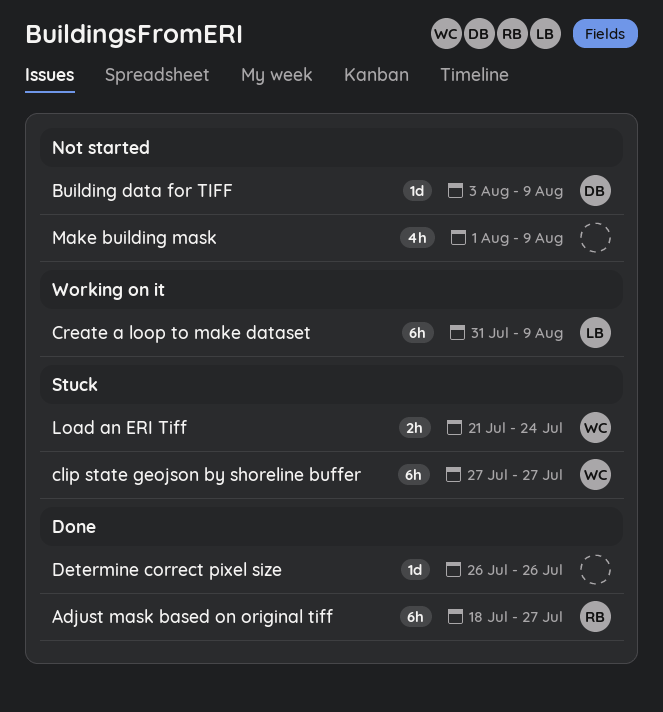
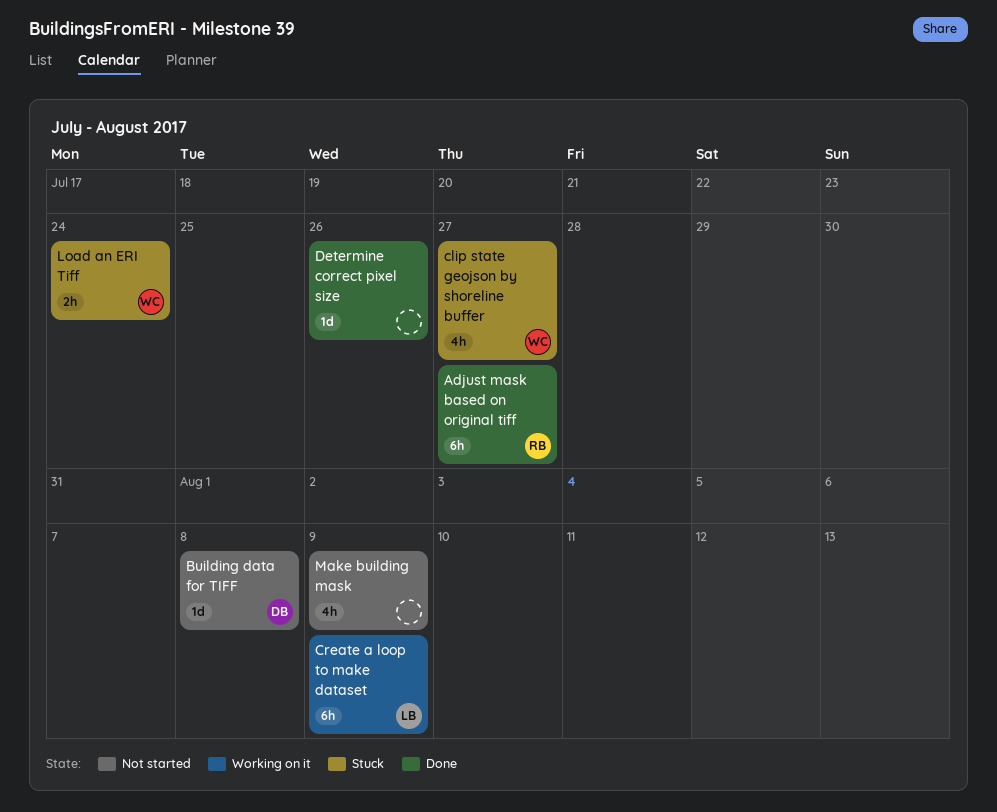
Building data for TIFF, due: Aug 9 -> Aug 8
clip state geojson by shoreline buffer, estimate: 6h -> 4h

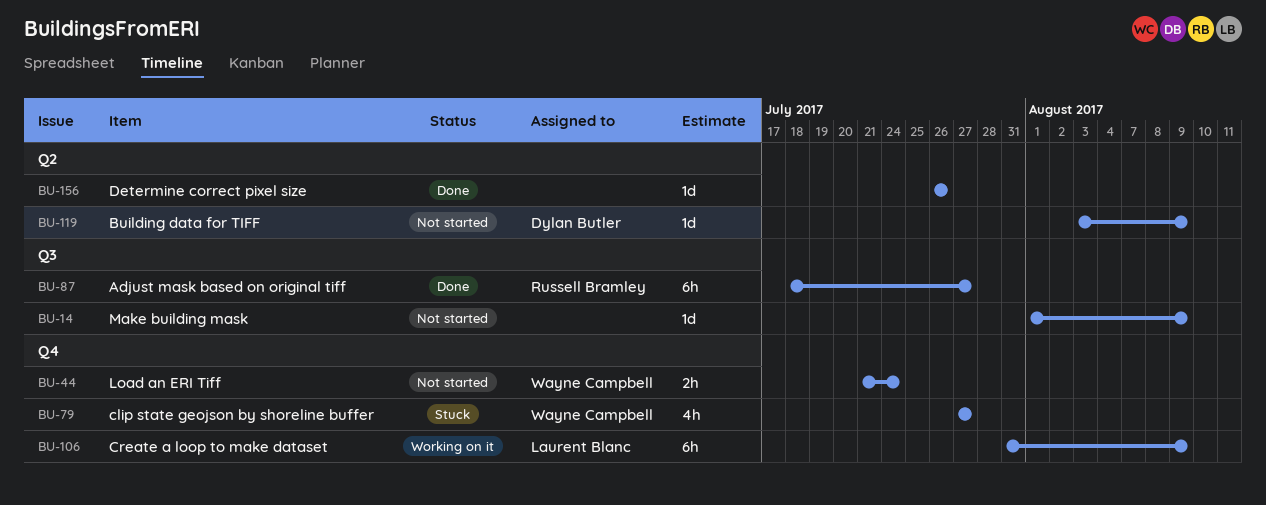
Building data for TIFF, due: Aug 8 -> Aug 9
Load an ERI Tiff, status: Stuck -> Not started
Make building mask, estimate: 4h -> 1d

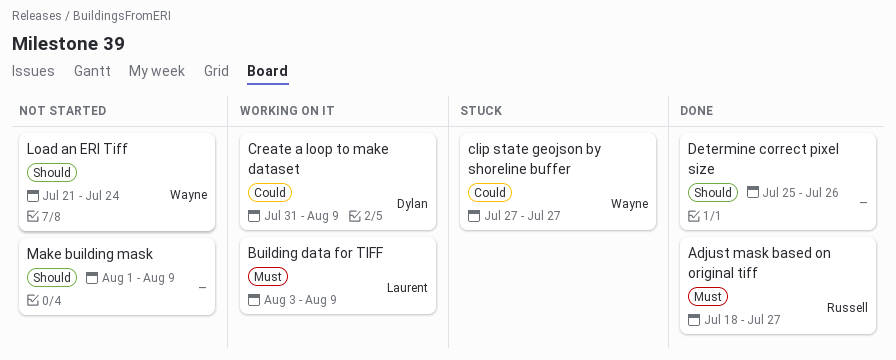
Building data for TIFF, status: Not started -> Working on it
Building data for TIFF, owner: Dylan Butler -> Laurent Blanc
Create a loop to make dataset, owner: Laurent Blanc -> Dylan Butler
Determine correct pixel size, start: Jul 26 -> Jul 25

